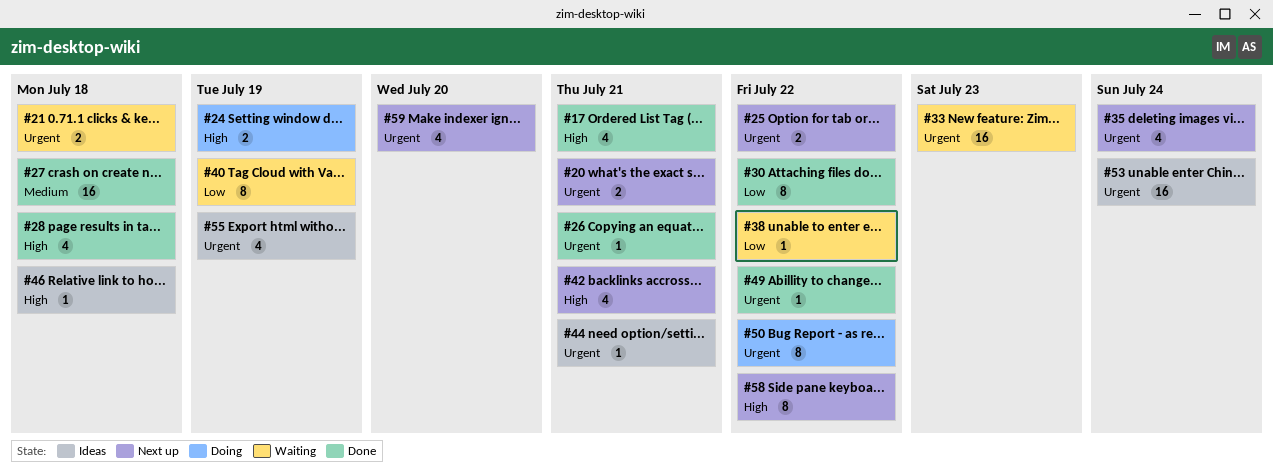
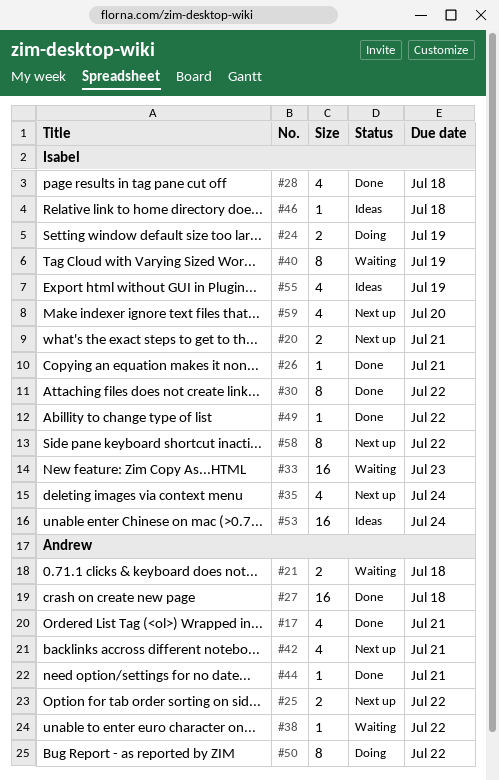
#44, status: Ideas -> Done

